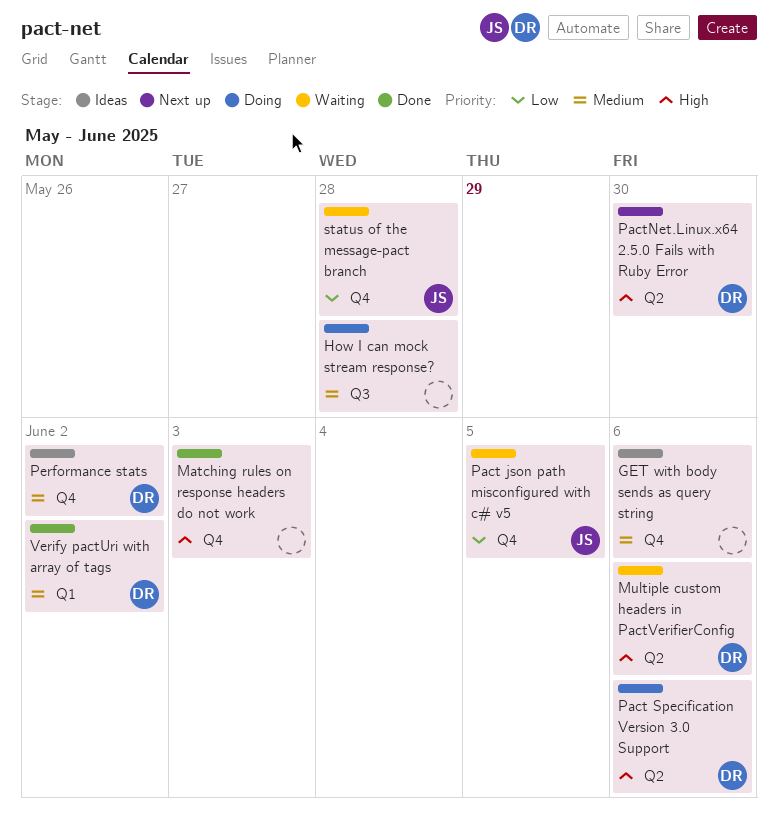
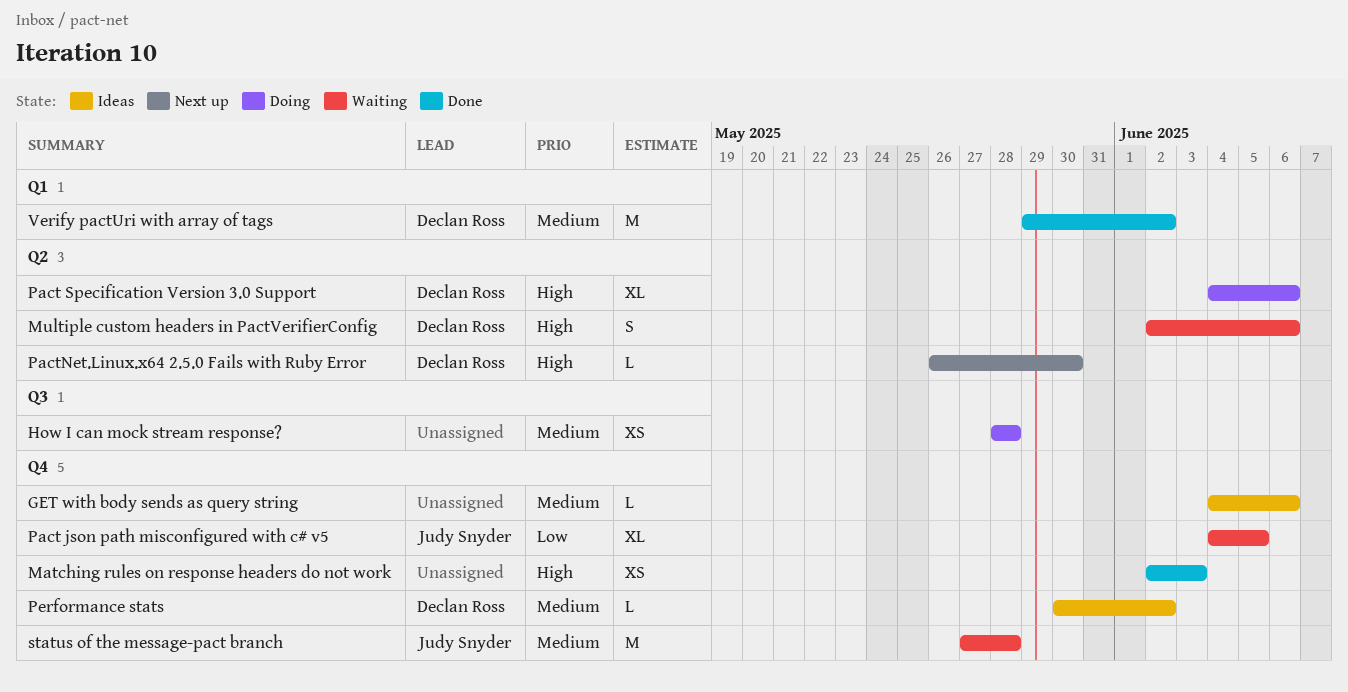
status of the message-pact branch, priority: Low -> Medium

